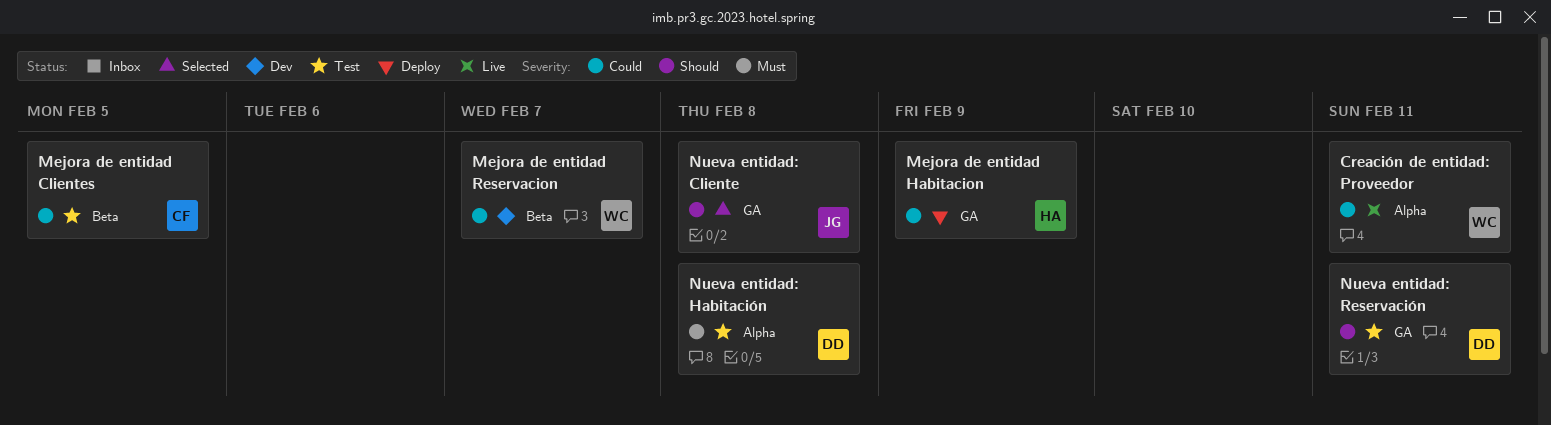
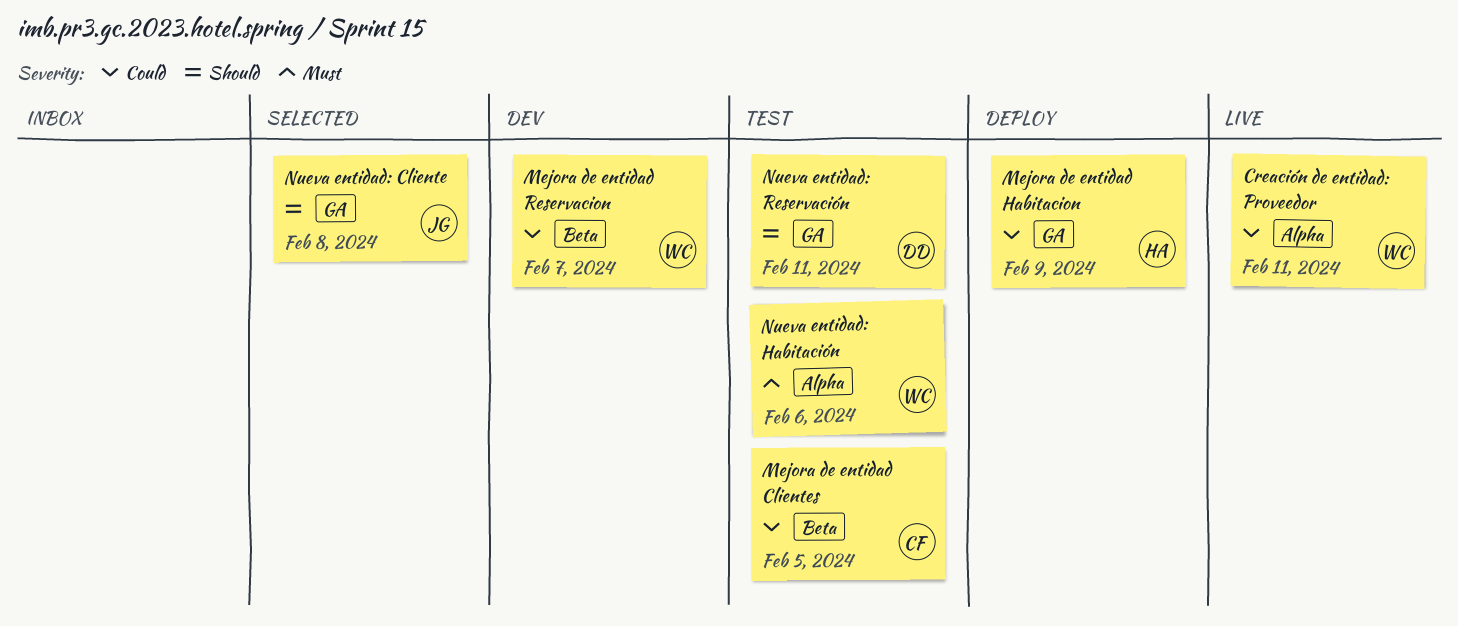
Nueva entidad: Habitación, owner: DD -> WC
Nueva entidad: Habitación, due: Feb 8 -> Feb 6

